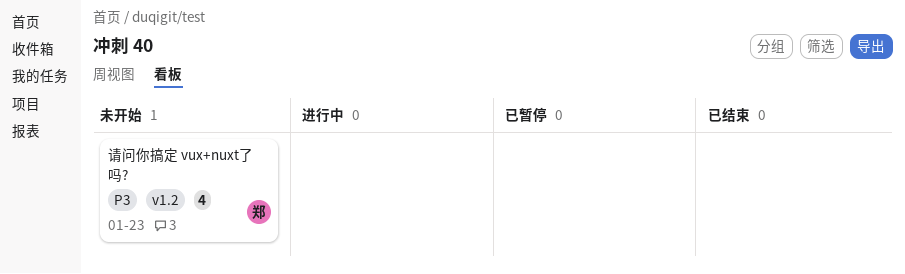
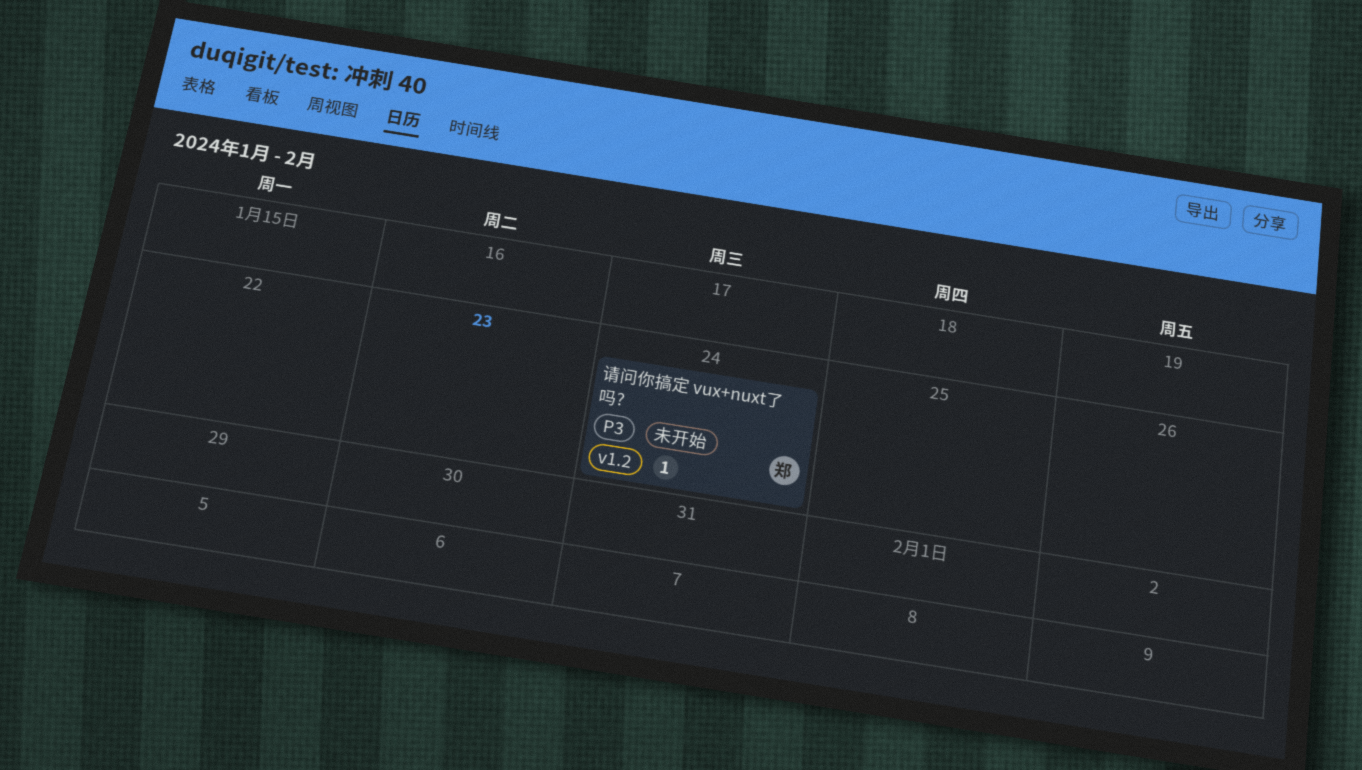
请问你搞定 vux+nuxt了吗?, estimate: 4 -> 1
请问你搞定 vux+nuxt了吗?, due: Jan 23 -> Jan 24

